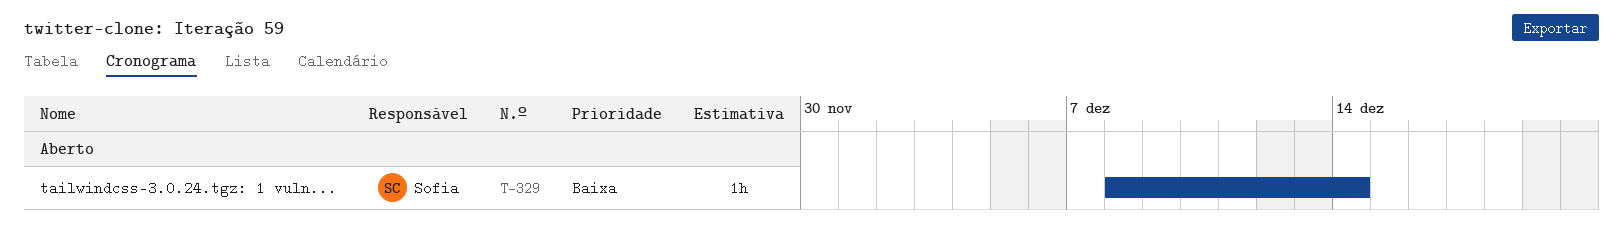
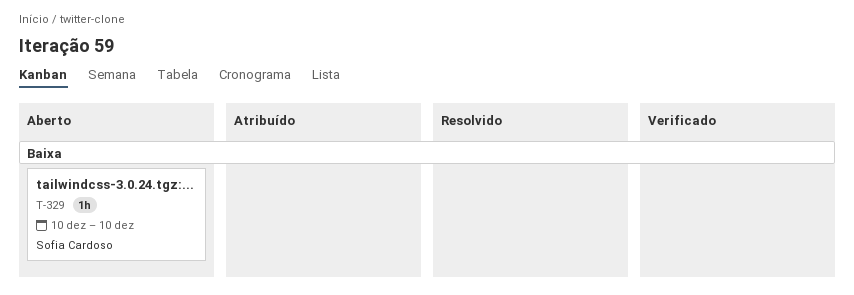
T-329, start: Dec 8 -> Dec 10
T-329, due: Dec 14 -> Dec 10

